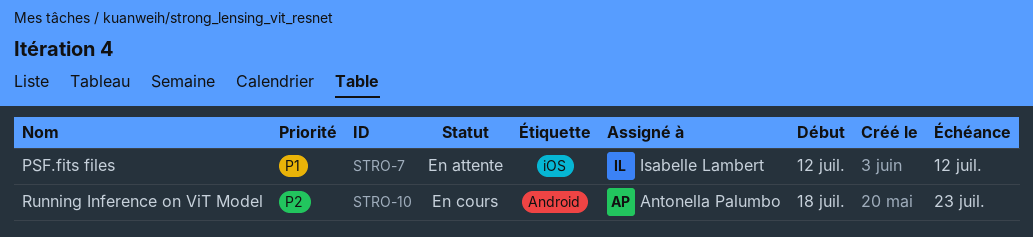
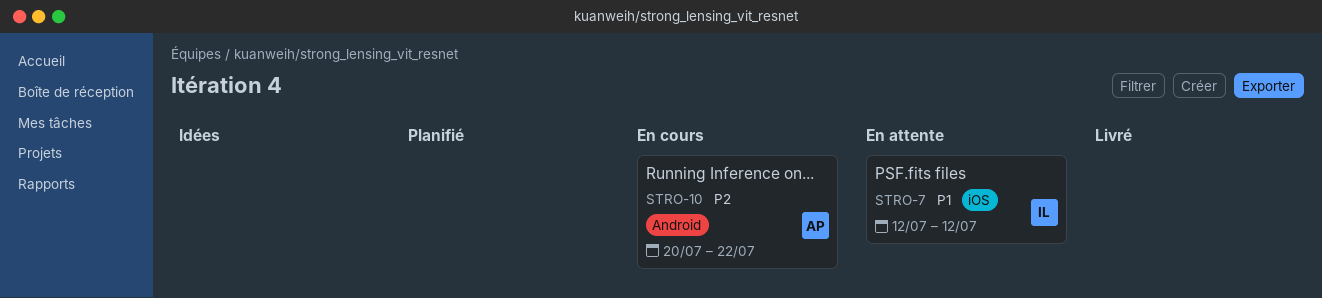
STRO-10, start: Jul 18 -> Jul 20
STRO-10, due: Jul 23 -> Jul 22

